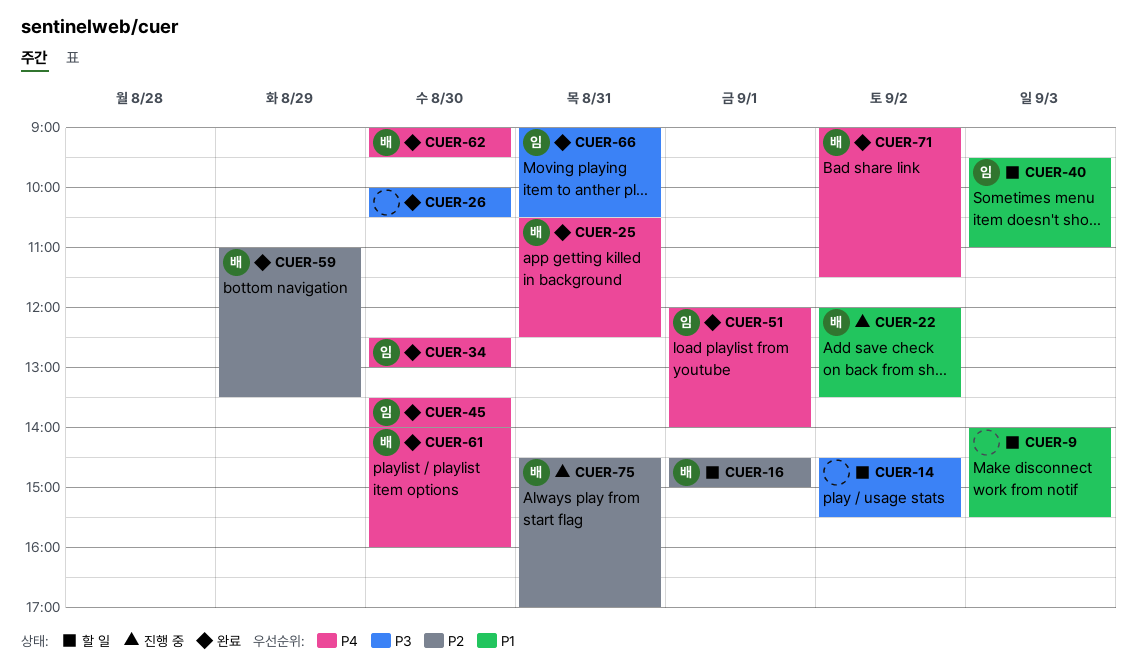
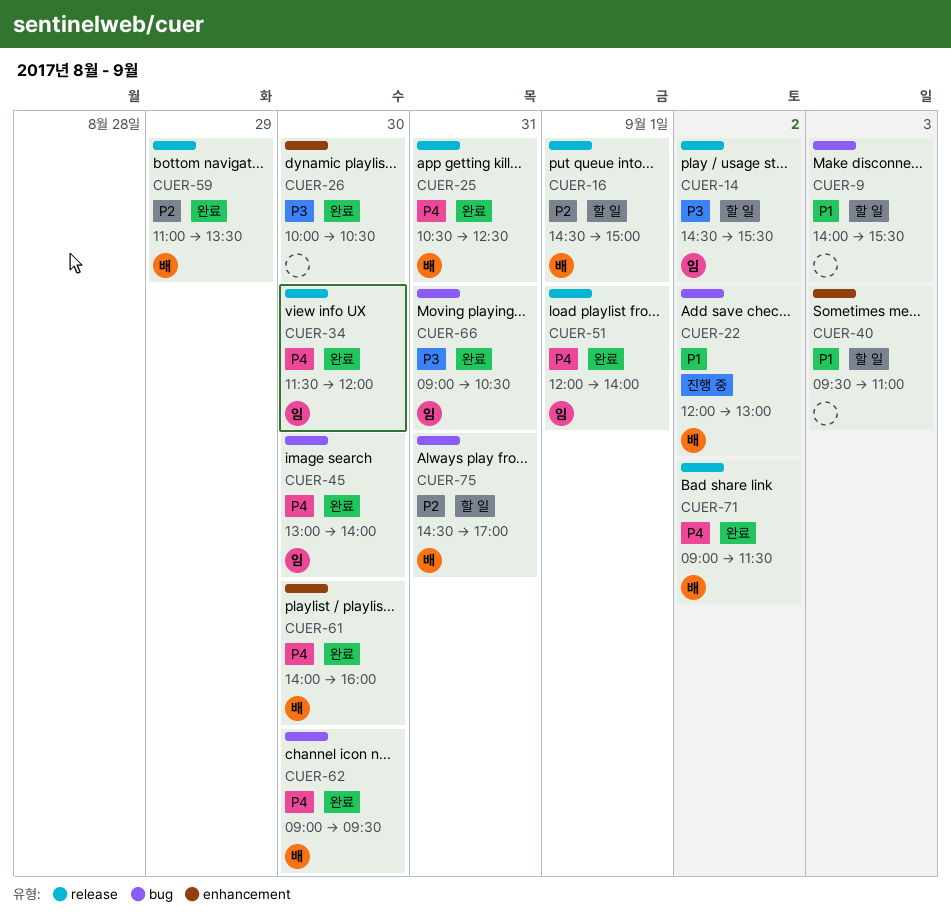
CUER-14, owner: none -> 임
CUER-22, ends: 13:30 -> 13:00
CUER-34, begins: 12:30 -> 11:30
CUER-34, ends: 13:00 -> 12:00
CUER-40, owner: 임 -> none
CUER-45, begins: 13:30 -> 13:00
CUER-75, status: 진행 중 -> 할 일

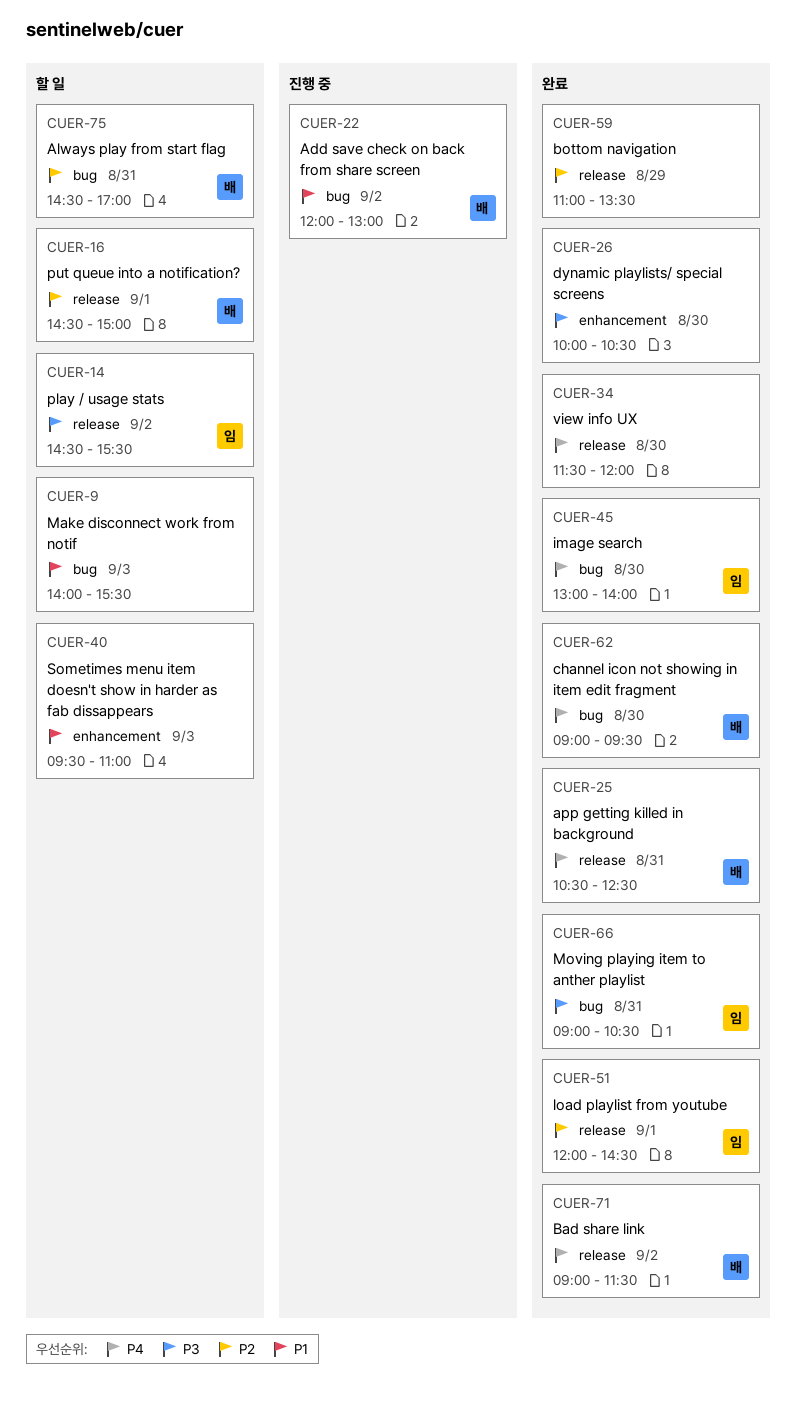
CUER-34, owner: 임 -> none
CUER-51, priority: P4 -> P2
CUER-51, ends: 14:00 -> 14:30
CUER-59, owner: 배 -> none
CUER-61: present -> none

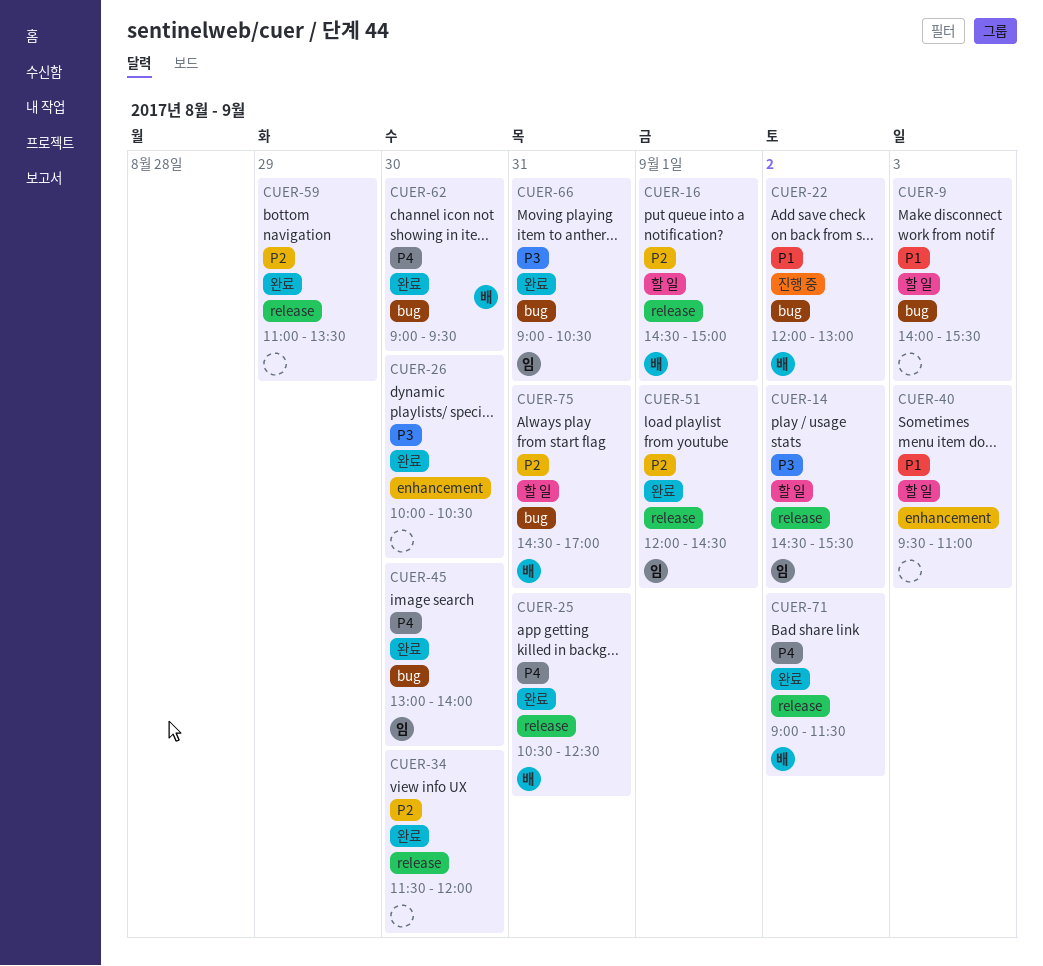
CUER-34, priority: P4 -> P2

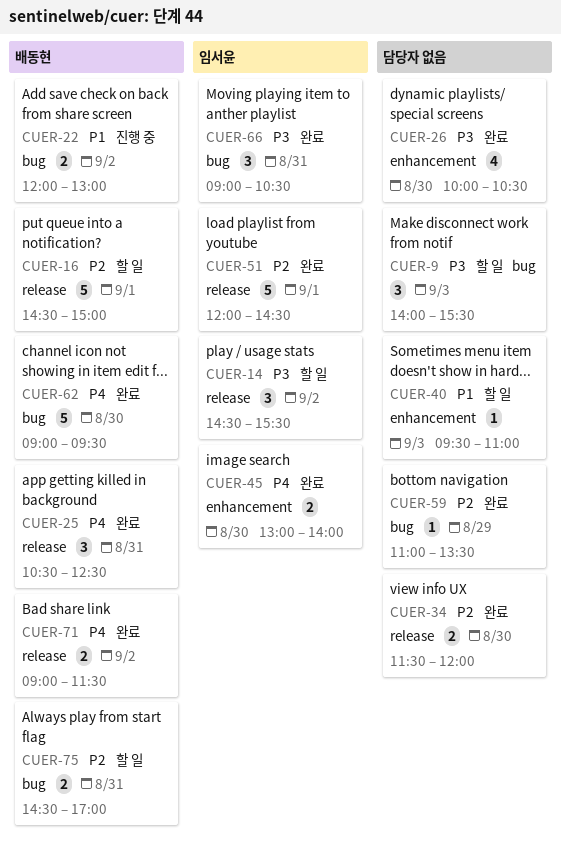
CUER-9, priority: P1 -> P3
CUER-45, label: bug -> enhancement
CUER-59, label: release -> bug

